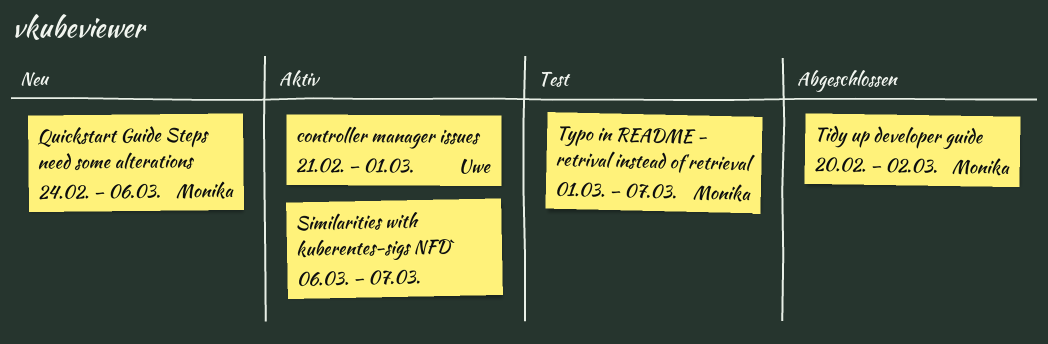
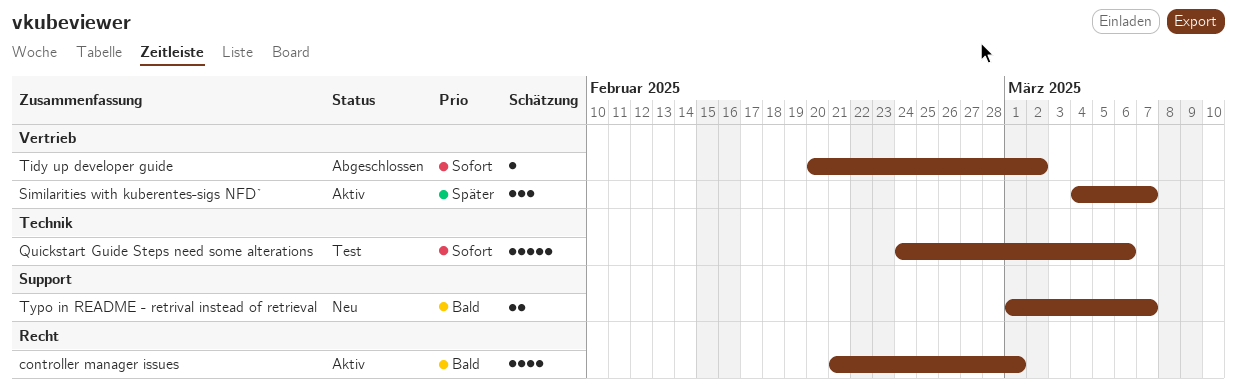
Quickstart Guide Steps need some alterations, status: Neu -> Test
Similarities with kuberentes-sigs NFD`, start: Mar 6 -> Mar 4
Typo in README - retrival instead of retrieval, status: Test -> Neu

